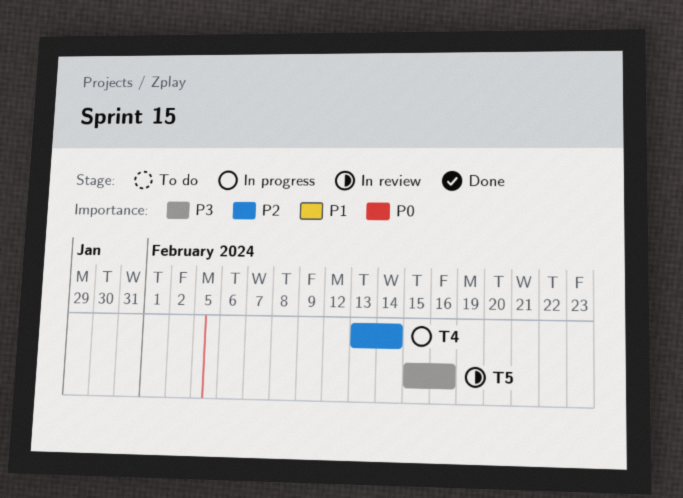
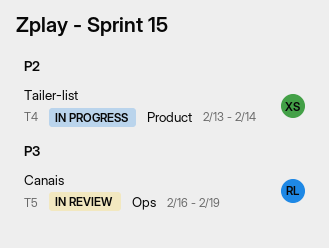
T5, start: Feb 15 -> Feb 16
T5, due: Feb 16 -> Feb 19

